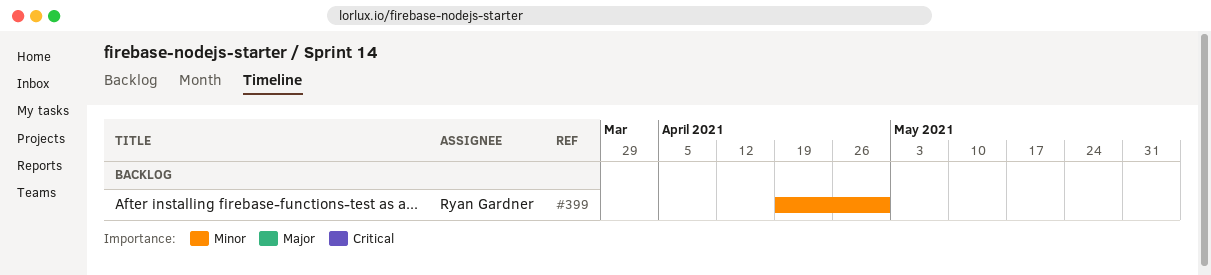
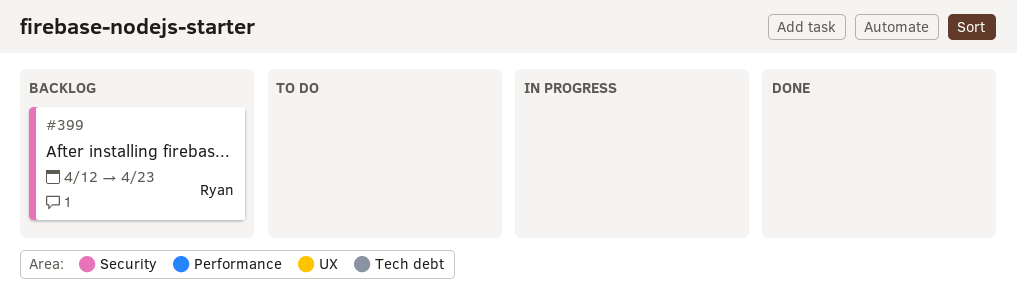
#399, start: Apr 19 -> Apr 12
#399, due: Apr 30 -> Apr 23

